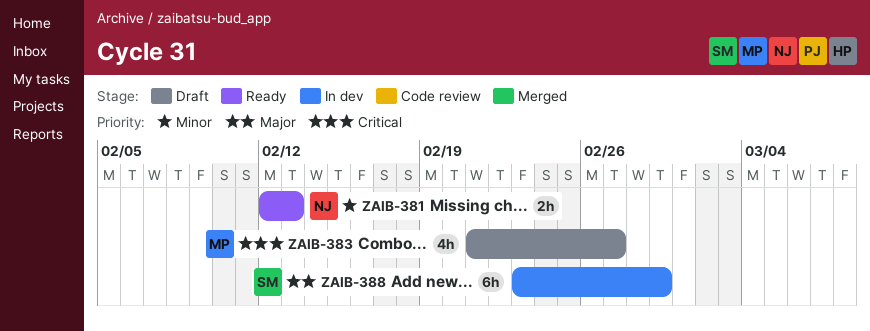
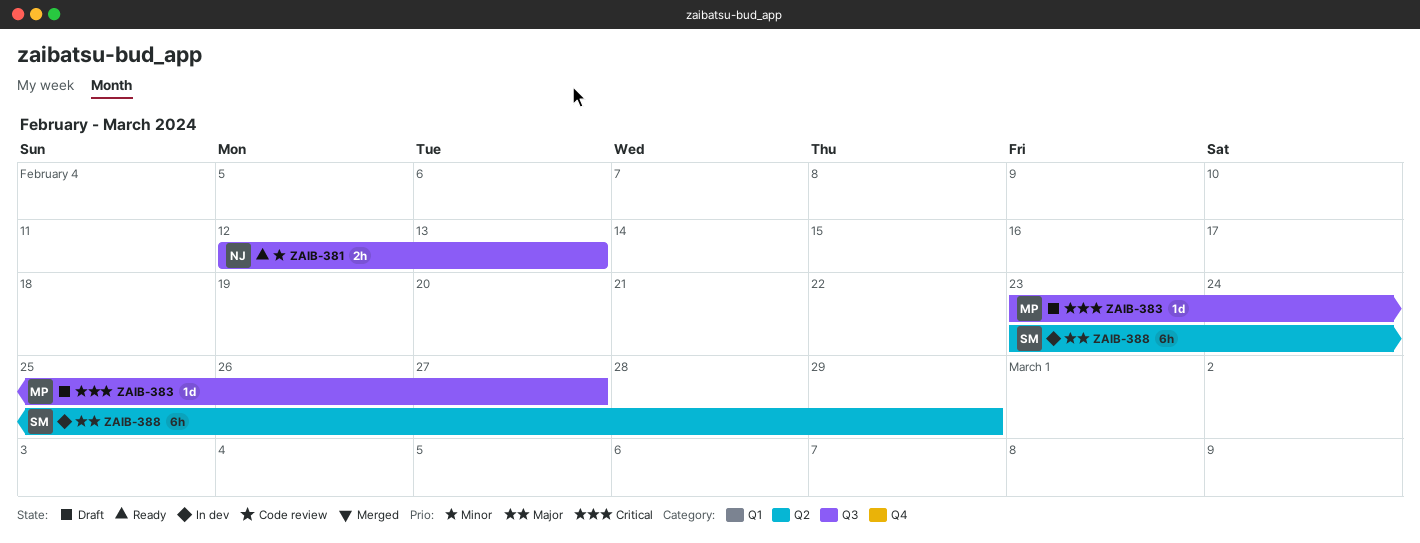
ZAIB-383, estimate: 4h -> 1d
ZAIB-383, start: Feb 21 -> Feb 23

